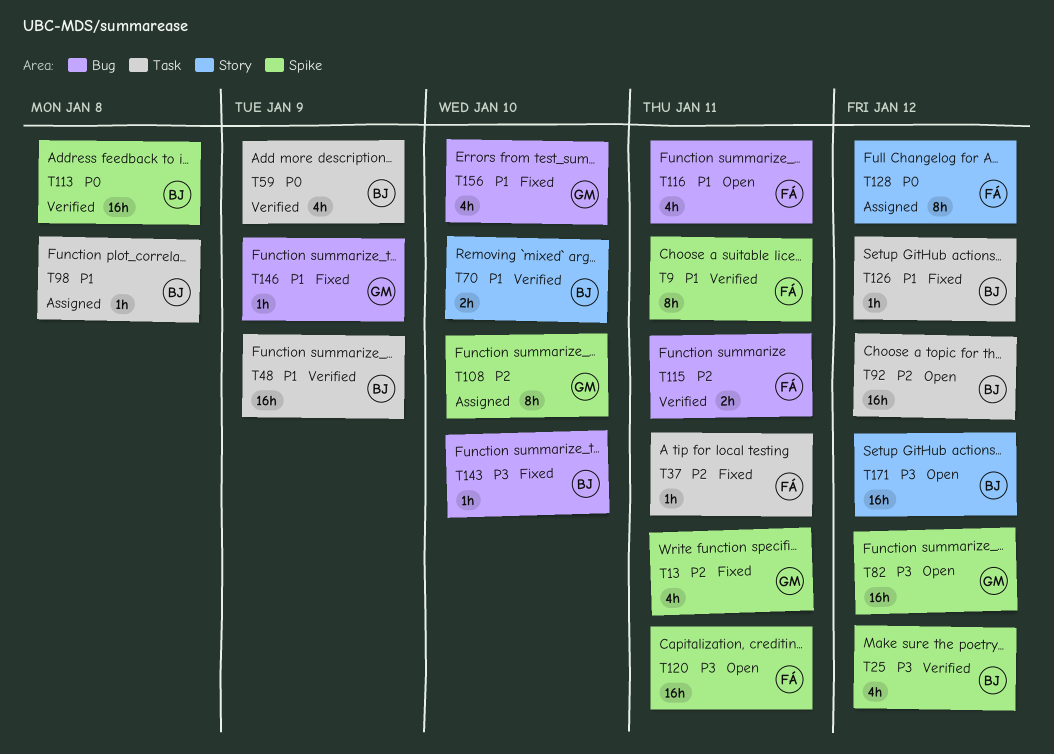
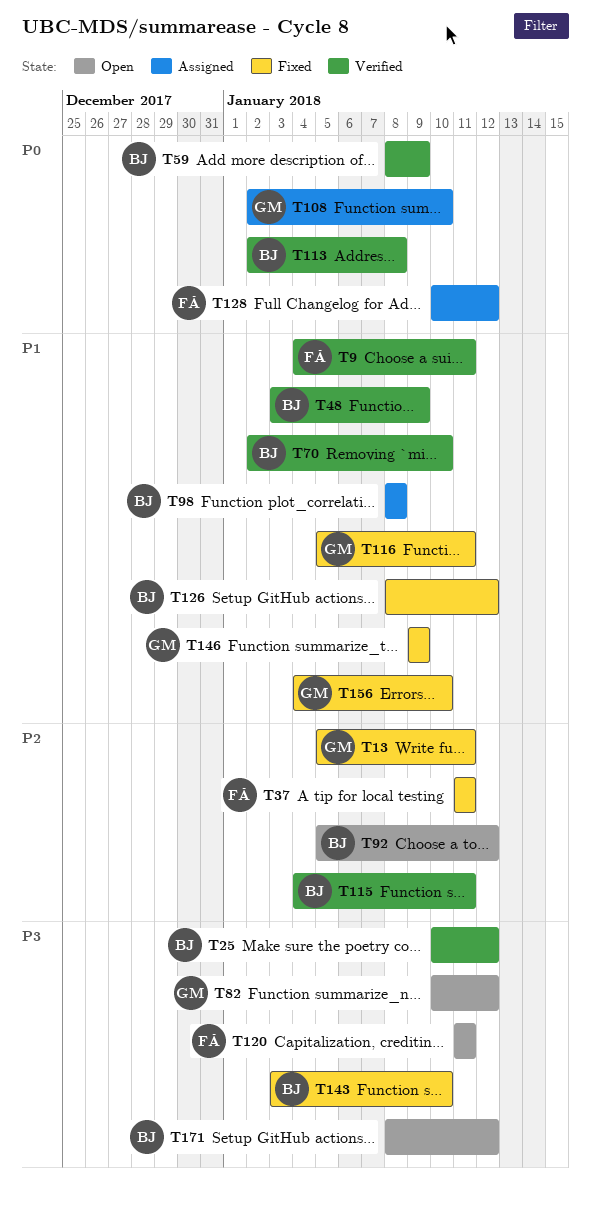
T108, priority: P2 -> P0
T115, owner: FÁ -> BJ
T116, status: Open -> Fixed
T116, owner: FÁ -> GM

